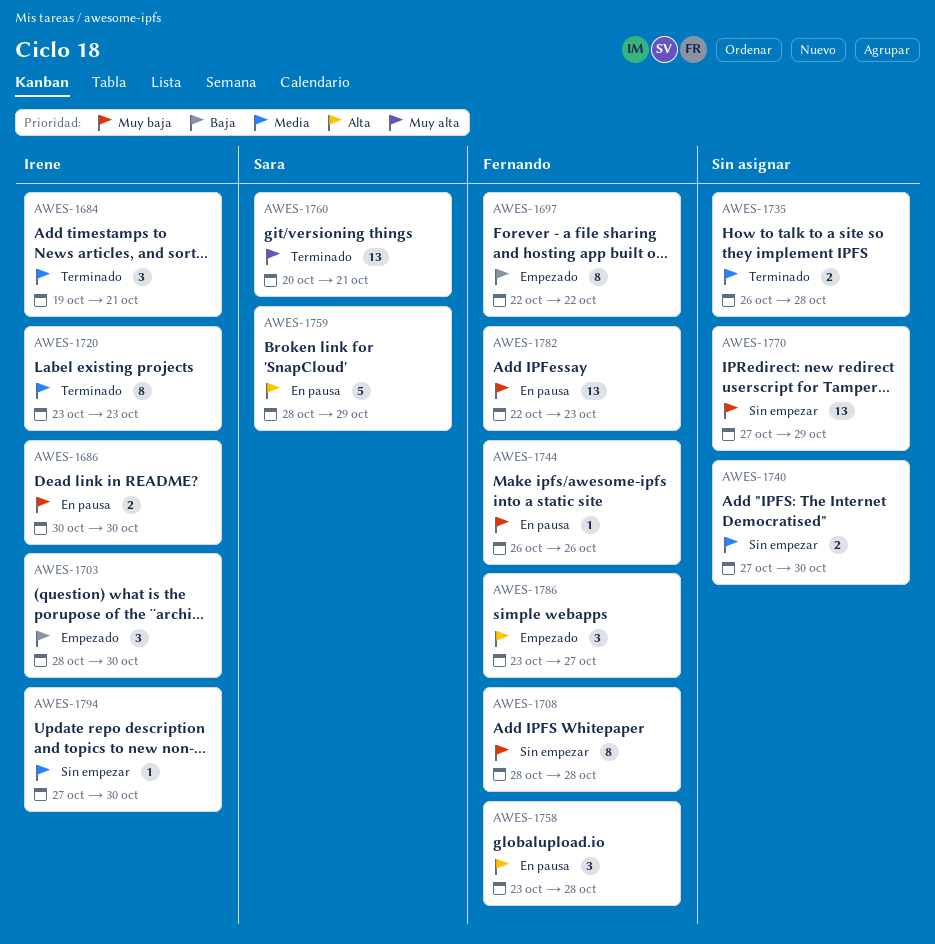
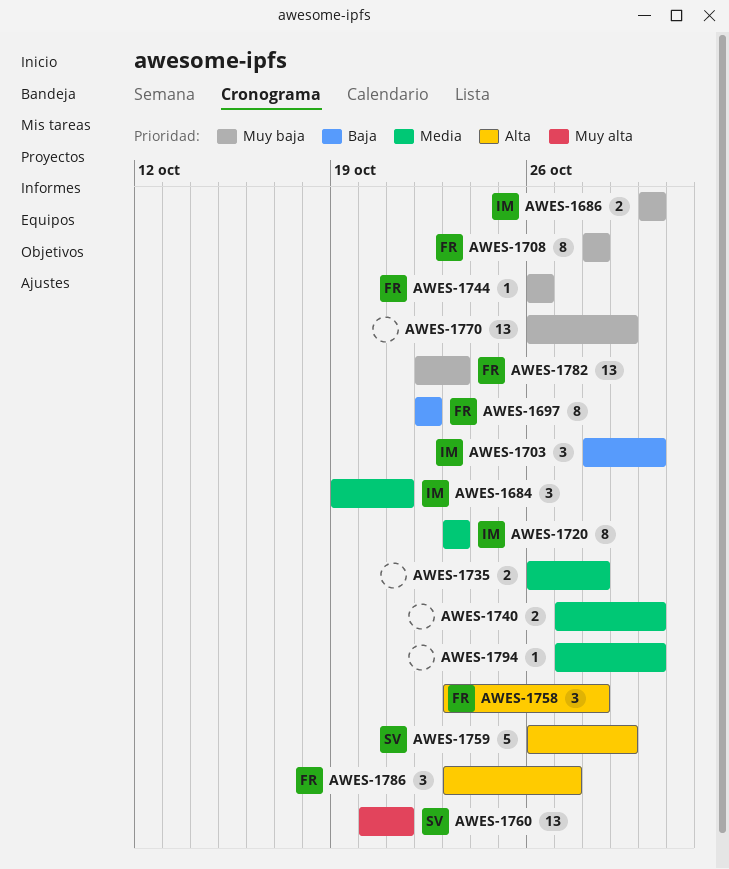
AWES-1759, start: Oct 28 -> Oct 26
AWES-1770, start: Oct 27 -> Oct 26
AWES-1794, owner: Irene -> none

